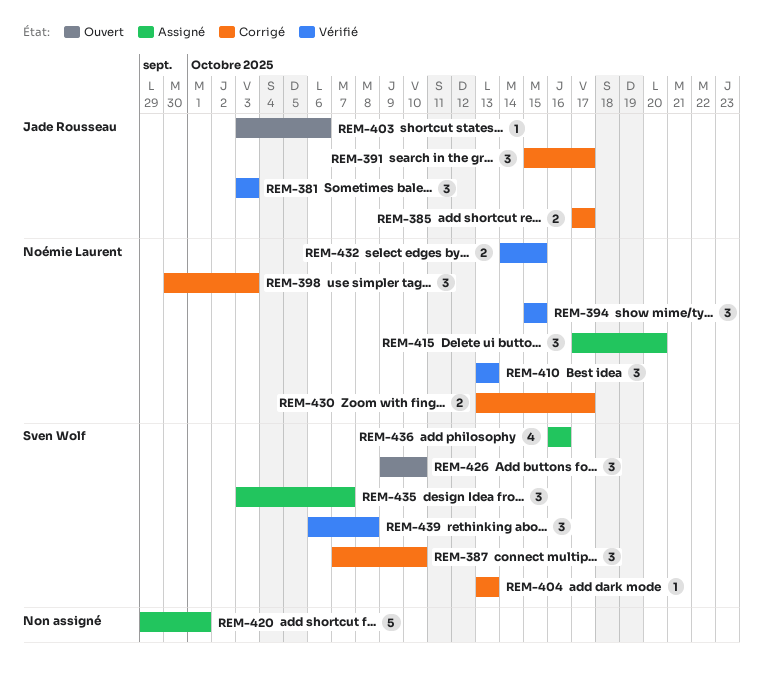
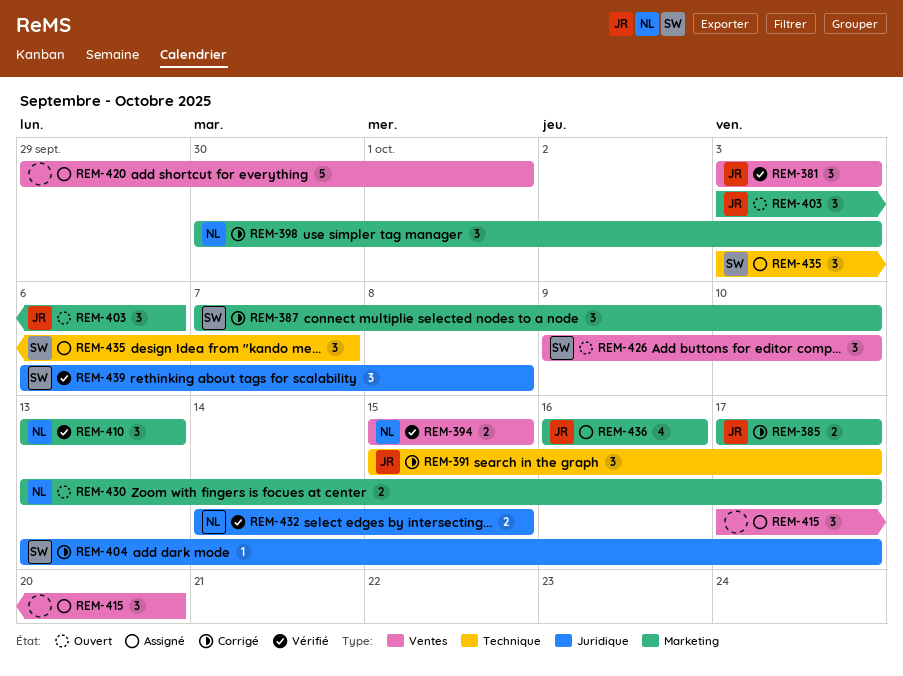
REM-394, estimate: 3 -> 2
REM-403, estimate: 1 -> 3
REM-404, due: Oct 13 -> Oct 17
REM-415, owner: Noémie Laurent -> none
REM-430, status: Corrigé -> Ouvert
REM-436, owner: Sven Wolf -> Jade Rousseau

